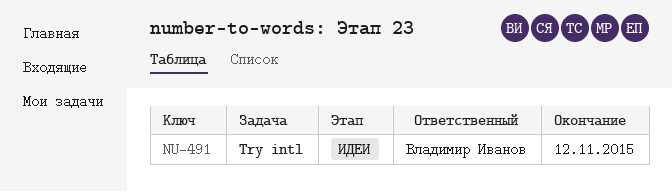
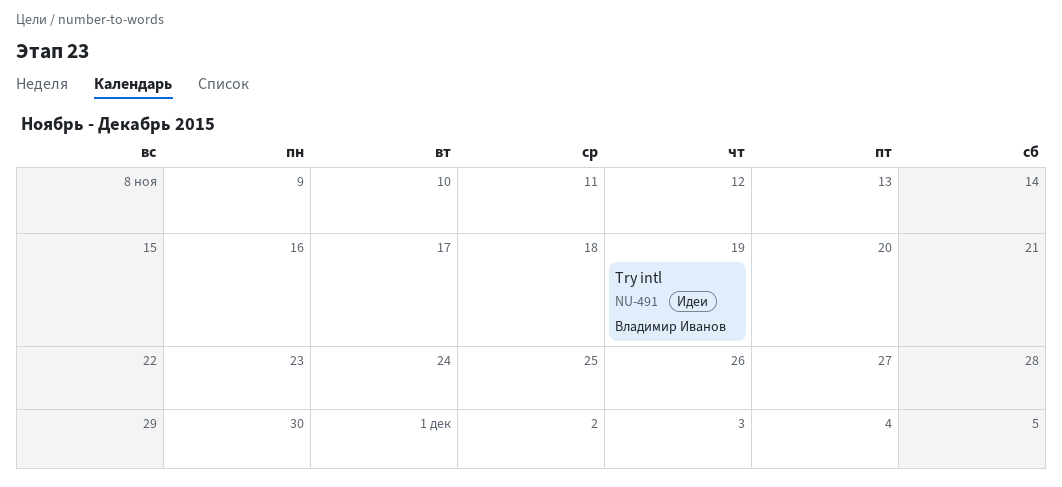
NU-491, due: Nov 12 -> Nov 19

